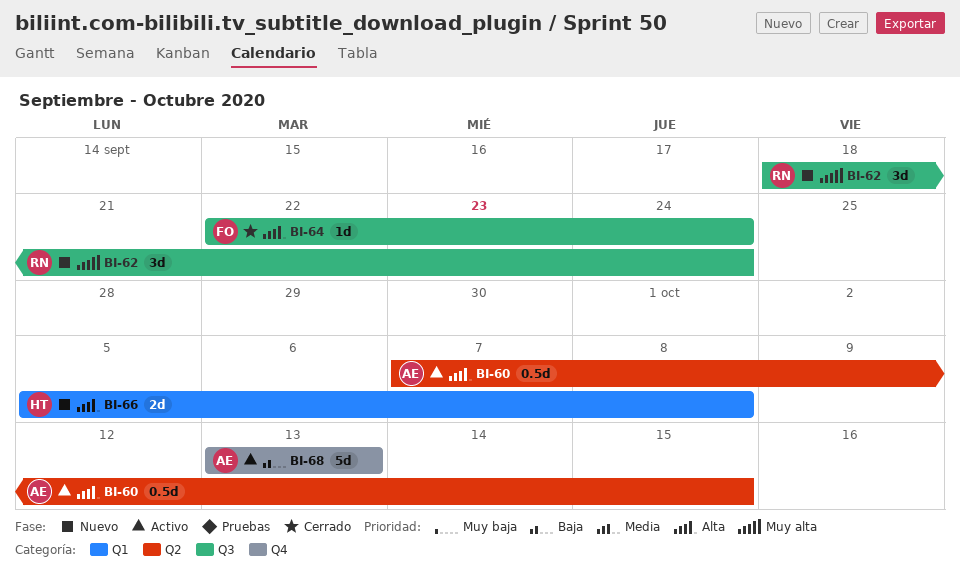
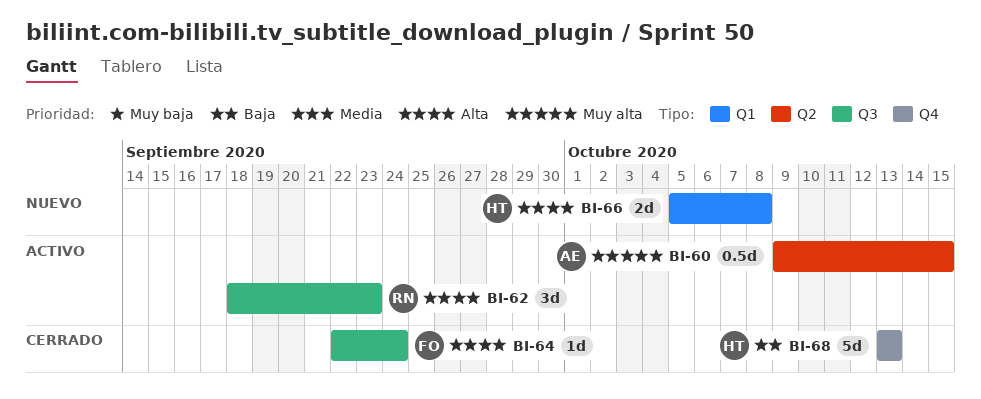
BI-60, priority: Alta -> Muy alta
BI-60, start: Oct 7 -> Oct 9
BI-62, status: Nuevo -> Activo
BI-62, priority: Muy alta -> Alta
BI-62, due: Sep 24 -> Sep 23
BI-68, status: Activo -> Cerrado
BI-68, owner: AE -> HT

